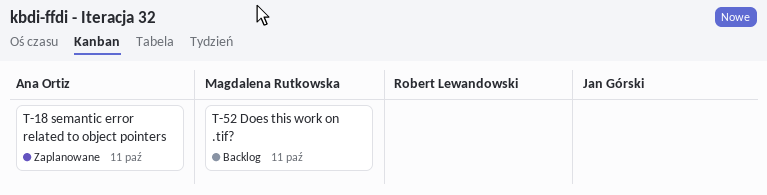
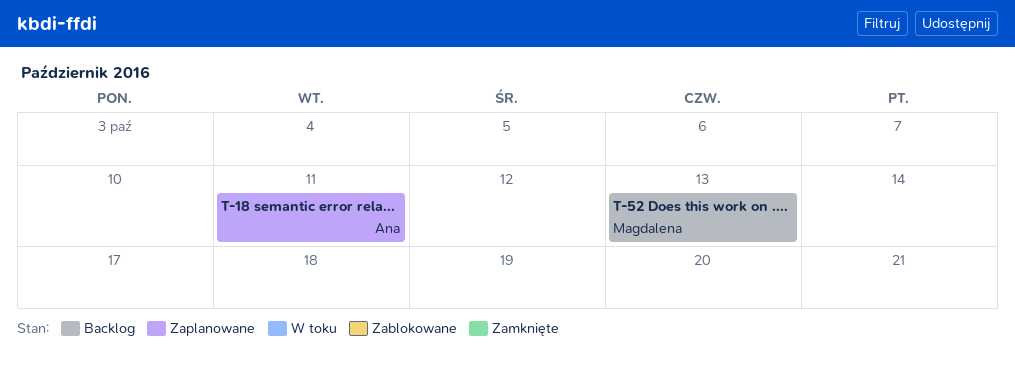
T-52, due: Oct 11 -> Oct 13

